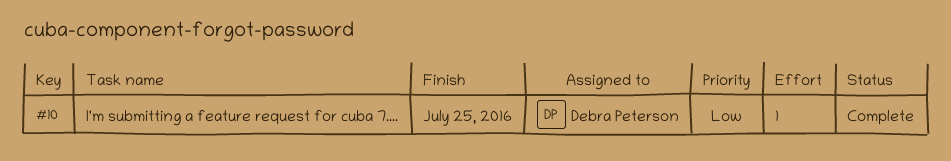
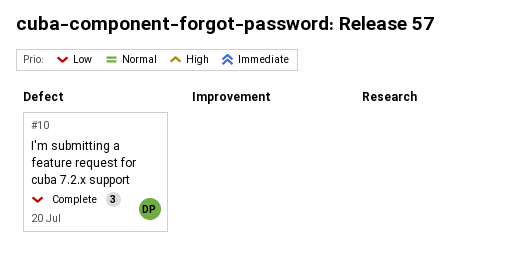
#10, estimate: 1 -> 3
#10, due: Jul 25 -> Jul 20

